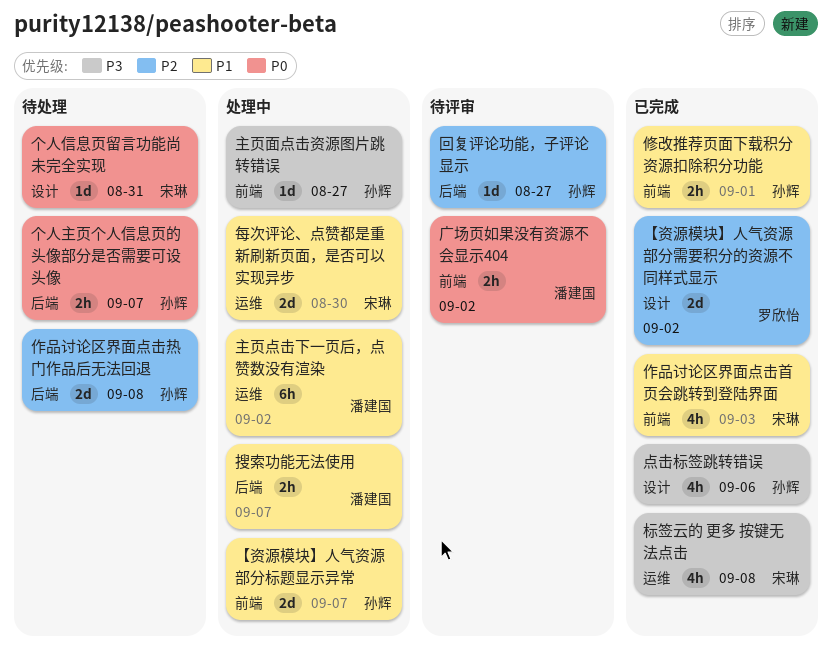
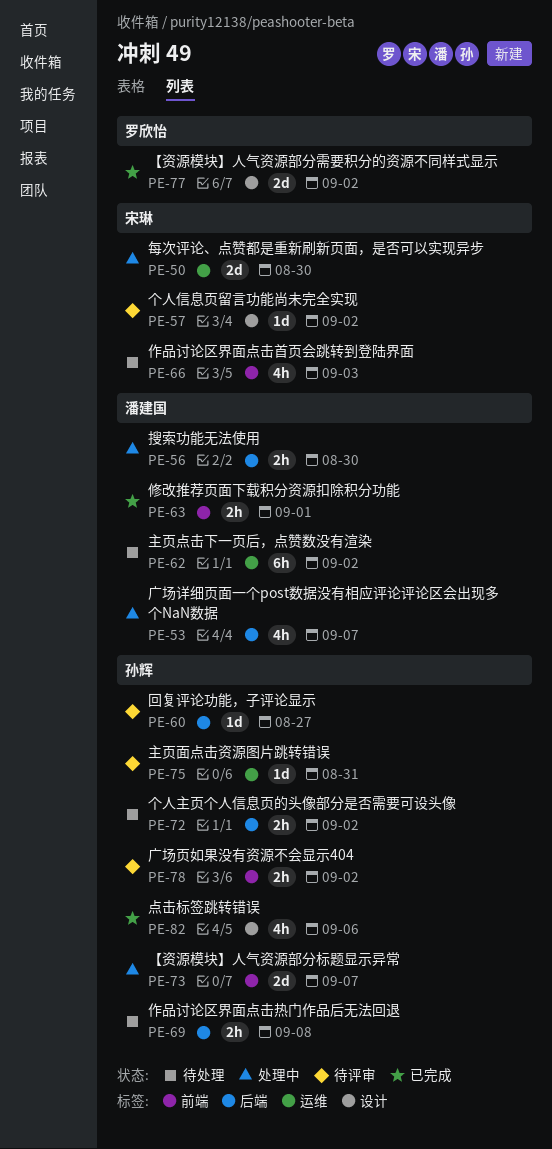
个人主页个人信息页的头像部分是否需要可设头像, due: Sep 7 -> Sep 2
个人信息页留言功能尚未完全实现, status: 待处理 -> 待评审
个人信息页留言功能尚未完全实现, due: Aug 31 -> Sep 2
主页点击下一页后，点赞数没有渲染, status: 处理中 -> 待处理
主页面点击资源图片跳转错误, status: 处理中 -> 待评审
主页面点击资源图片跳转错误, label: 前端 -> 运维
主页面点击资源图片跳转错误, due: Aug 27 -> Aug 31
作品讨论区界面点击热门作品后无法回退, estimate: 2d -> 2h
作品讨论区界面点击首页会跳转到登陆界面, status: 已完成 -> 待处理
修改推荐页面下载积分资源扣除积分功能, owner: 孙辉 -> 潘建国
广场详细页面一个post数据没有相应评论评论区会出现多个NaN数据: none -> present
广场页如果没有资源不会显示404, owner: 潘建国 -> 孙辉
搜索功能无法使用, due: Sep 7 -> Aug 30
标签云的 更多 按键无法点击: present -> none

